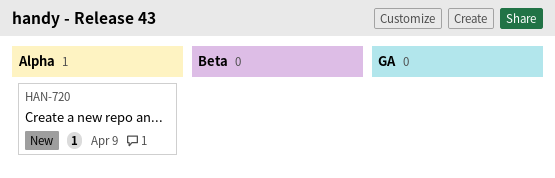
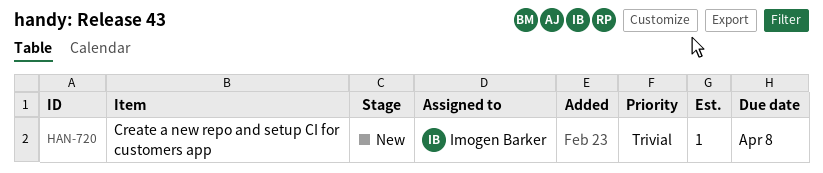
HAN-720, due: Apr 9 -> Apr 8

